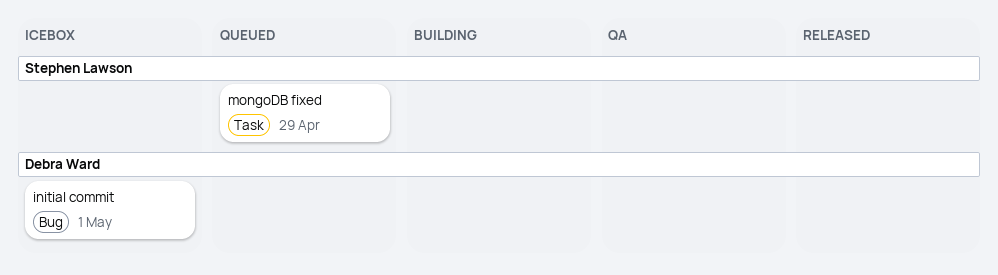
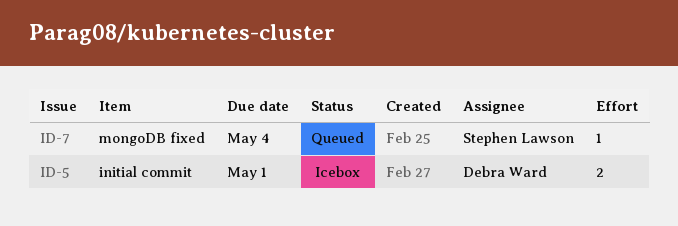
mongoDB fixed, due: Apr 29 -> May 4

